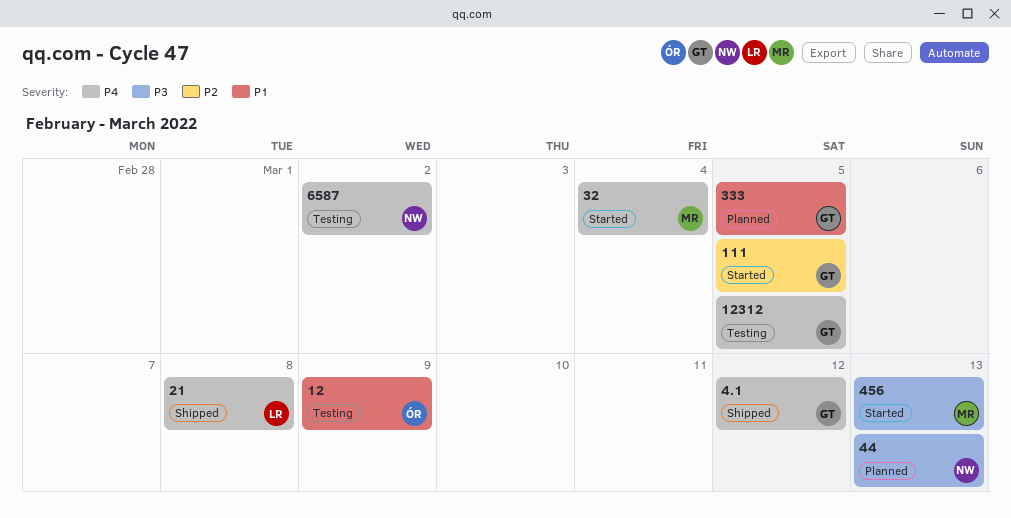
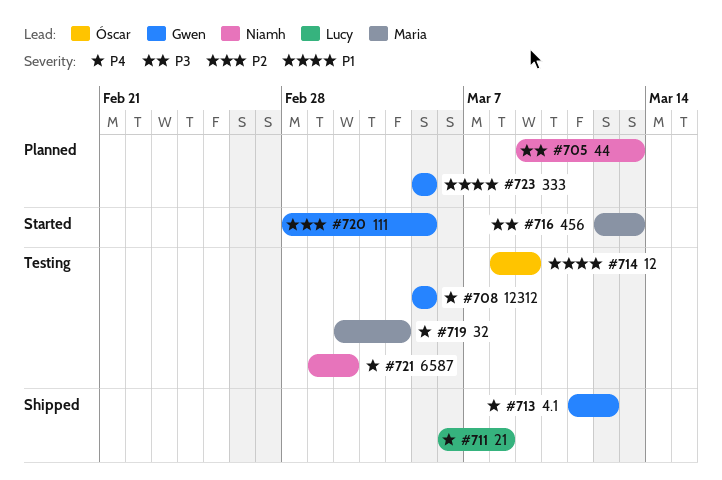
32, status: Started -> Testing

